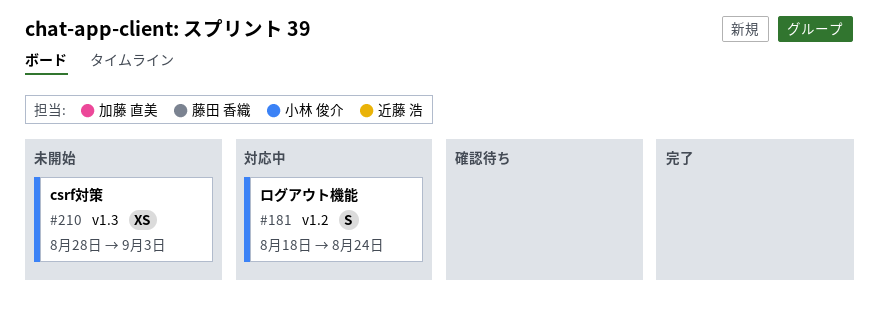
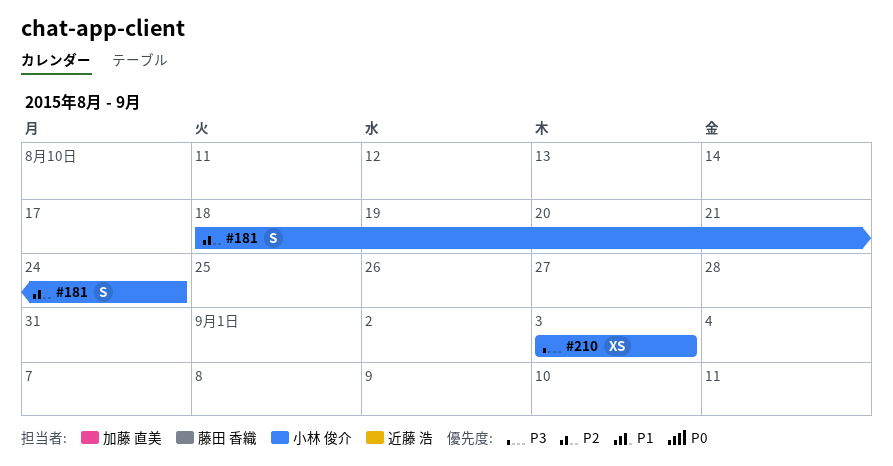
#210, start: Aug 28 -> Sep 3

